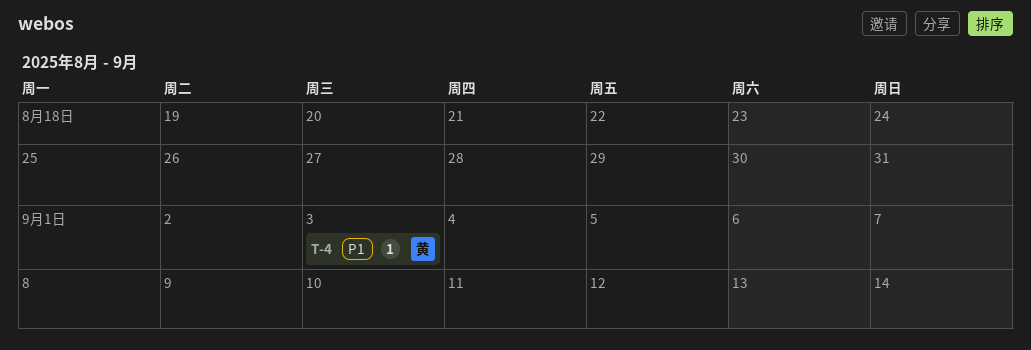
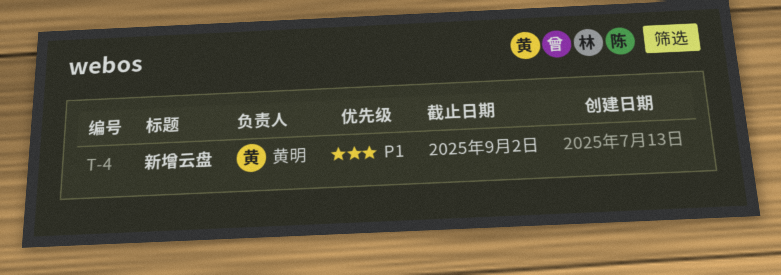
T-4, due: Sep 3 -> Sep 2

